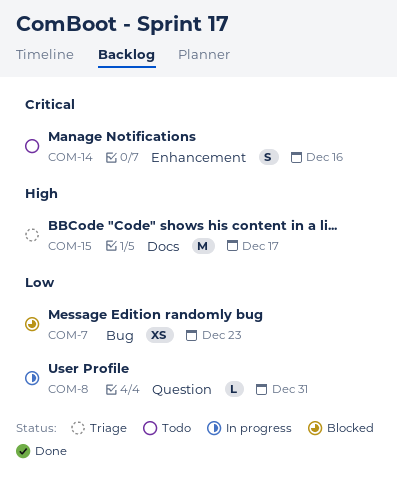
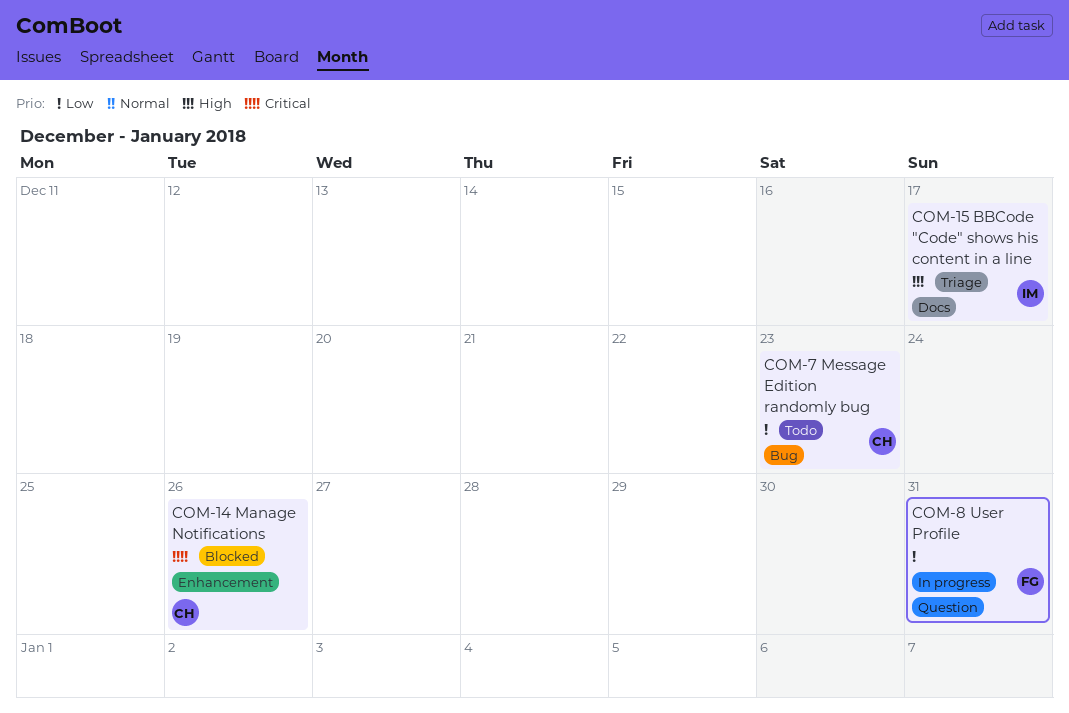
COM-7, status: Blocked -> Todo
COM-14, status: Todo -> Blocked
COM-14, due: Dec 16 -> Dec 26

